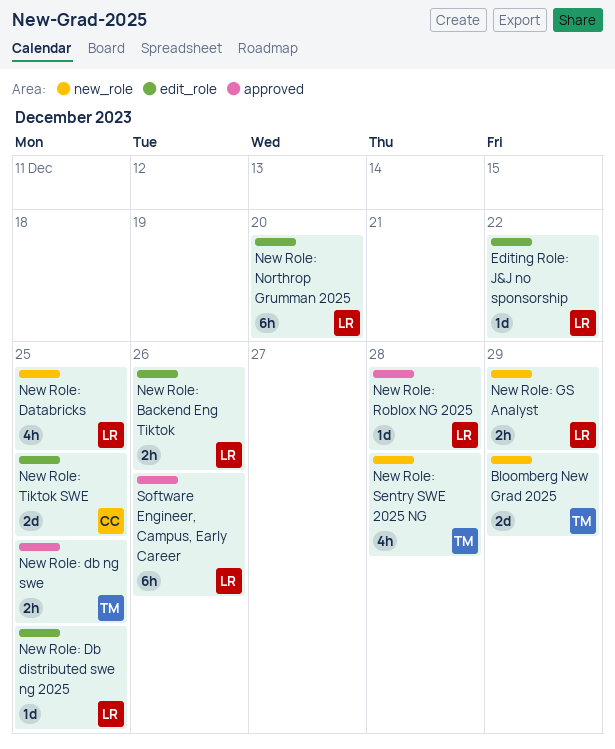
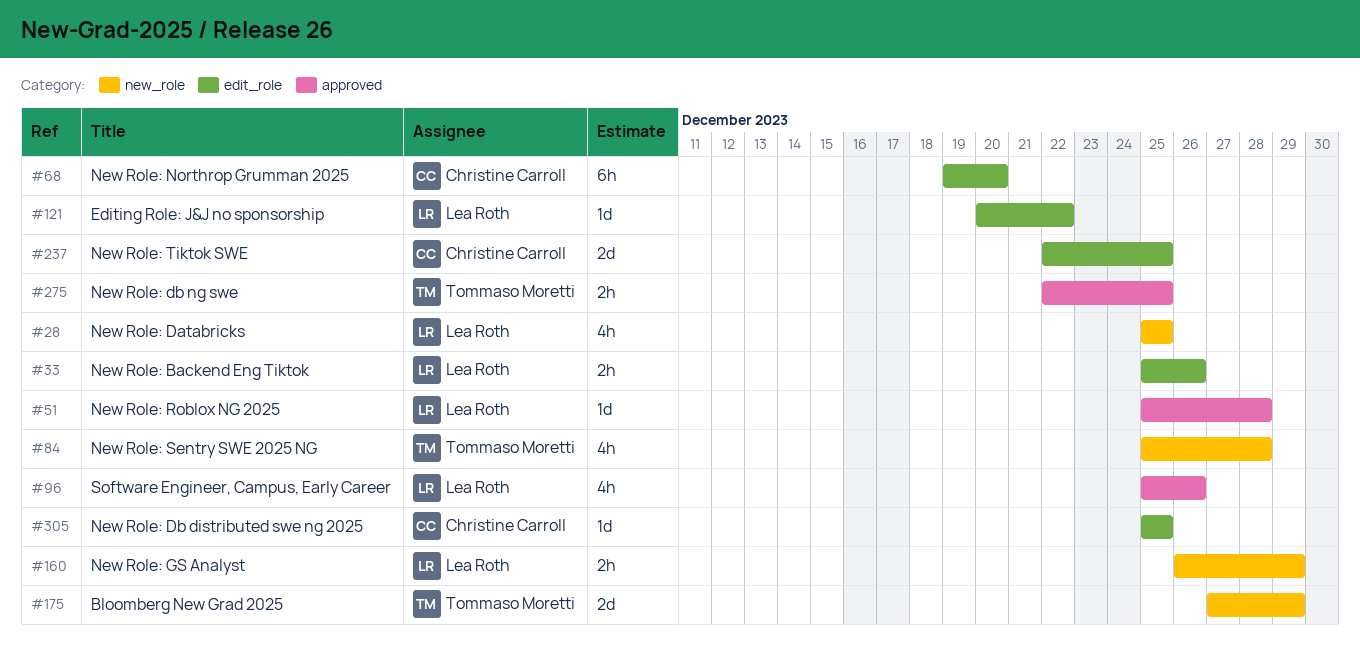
New Role: Db distributed swe ng 2025, owner: Lea Roth -> Christine Carroll
New Role: Northrop Grumman 2025, owner: Lea Roth -> Christine Carroll
Software Engineer, Campus, Early Career, estimate: 6h -> 4h

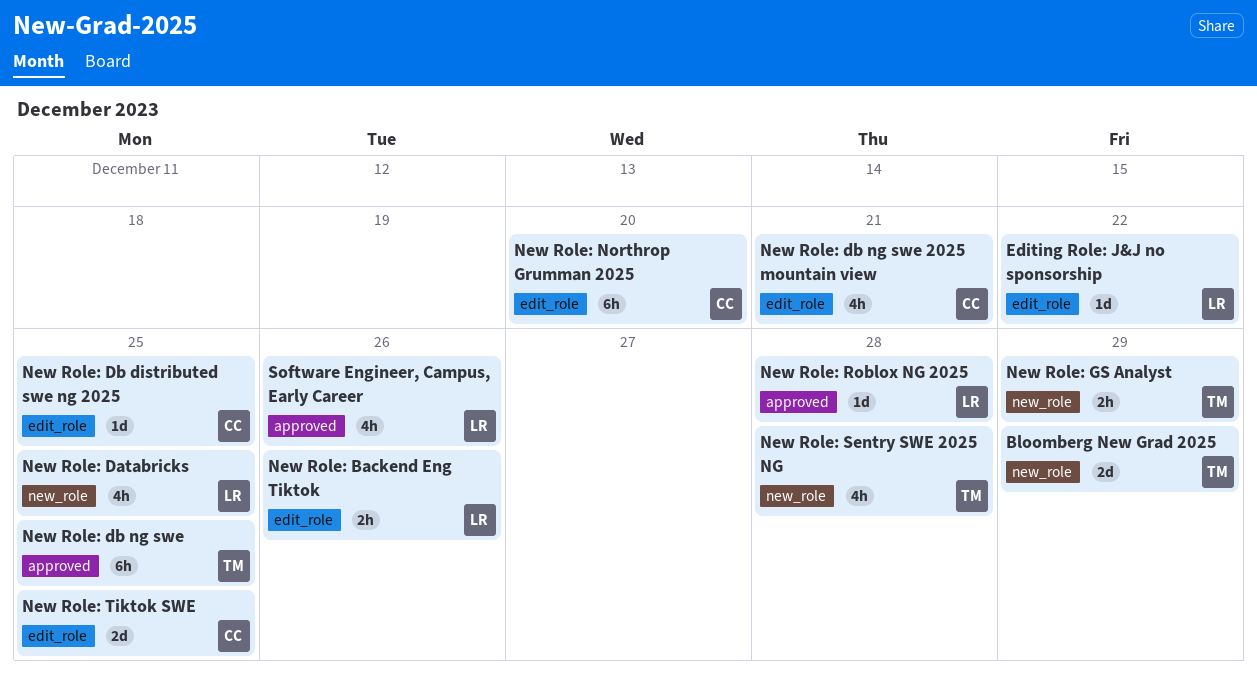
New Role: db ng swe, estimate: 2h -> 6h
New Role: db ng swe 2025 mountain view: none -> present
New Role: GS Analyst, owner: Lea Roth -> Tommaso Moretti

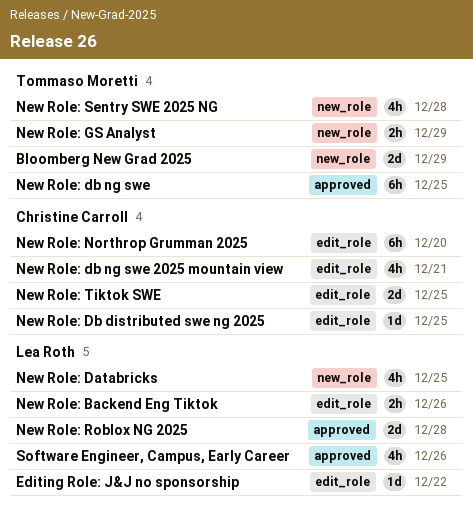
New Role: Roblox NG 2025, estimate: 1d -> 2d

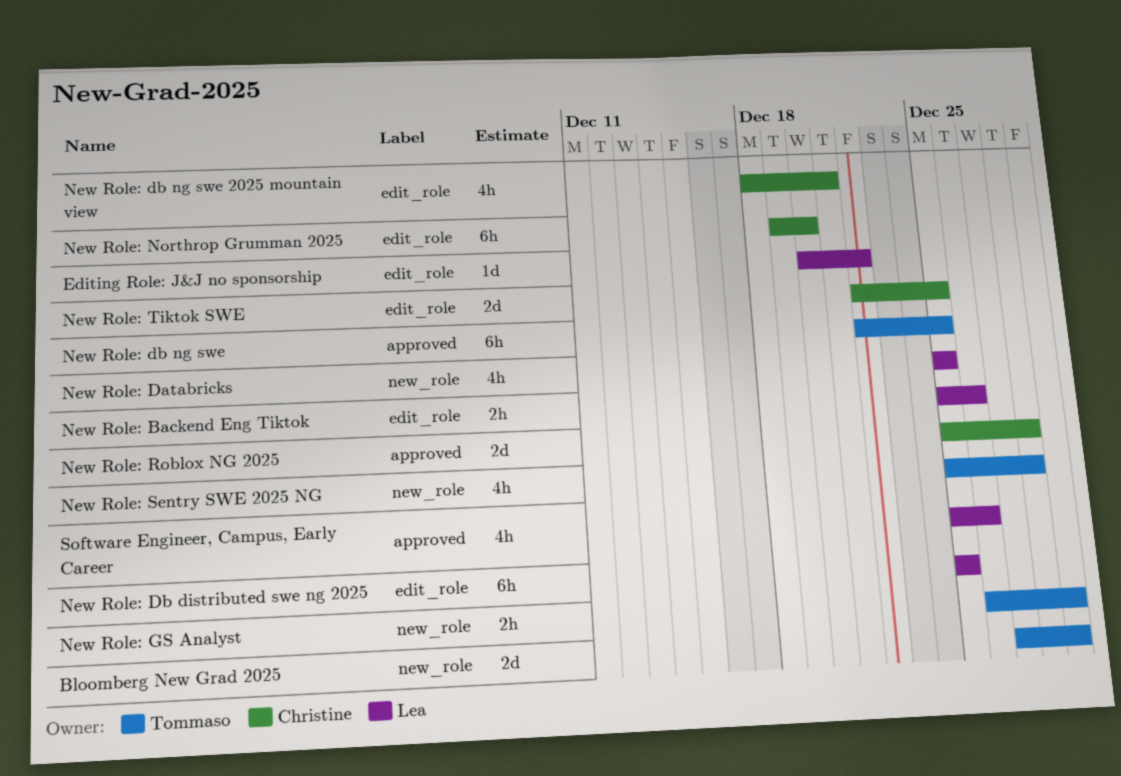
New Role: Db distributed swe ng 2025, owner: Christine Carroll -> Lea Roth
New Role: Db distributed swe ng 2025, estimate: 1d -> 6h
New Role: Roblox NG 2025, owner: Lea Roth -> Christine Carroll

